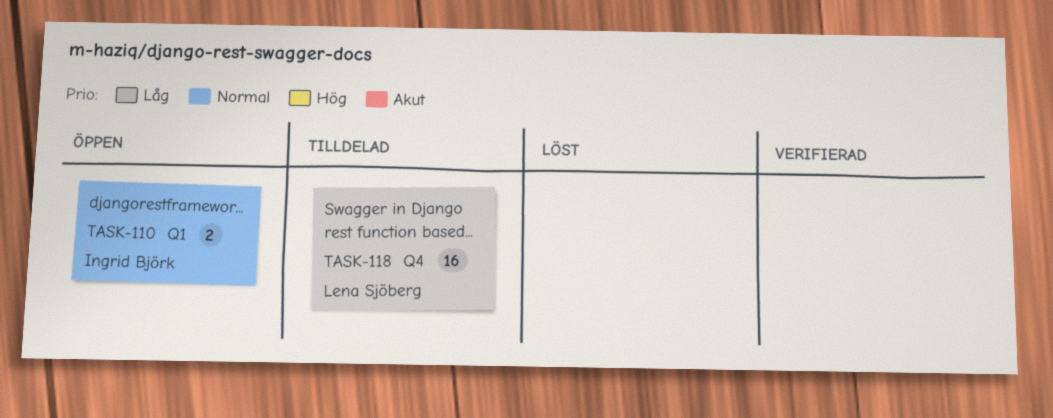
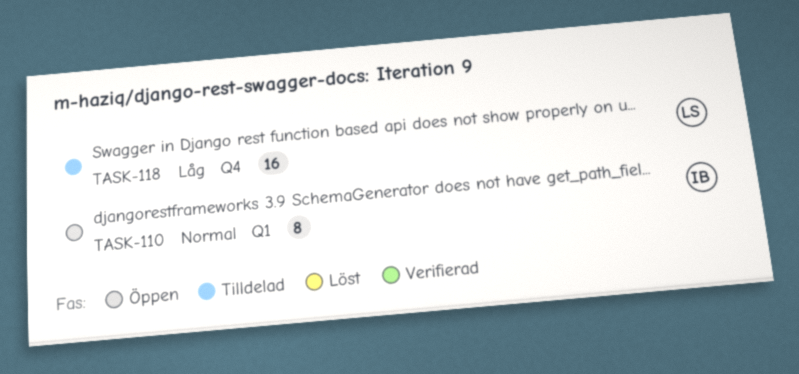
TASK-110, estimate: 2 -> 8

